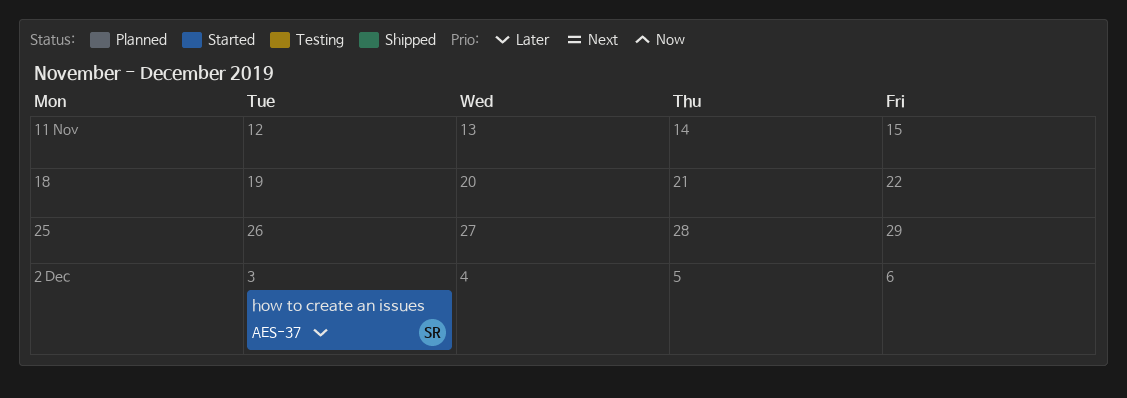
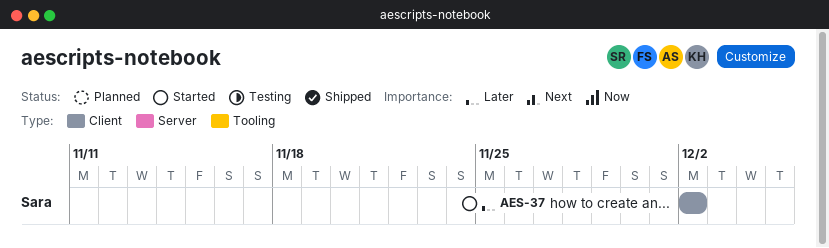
AES-37, due: Dec 3 -> Dec 2

